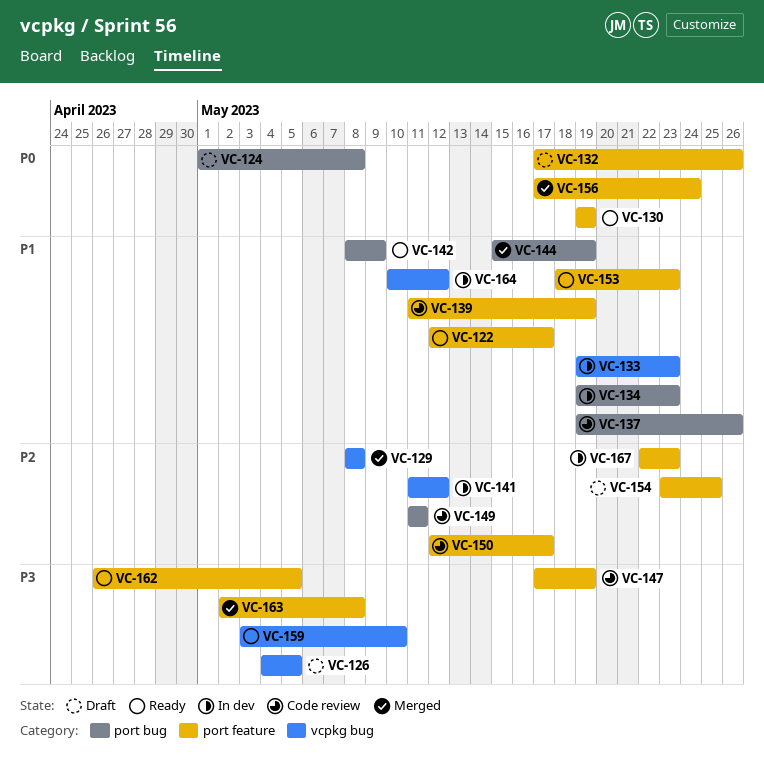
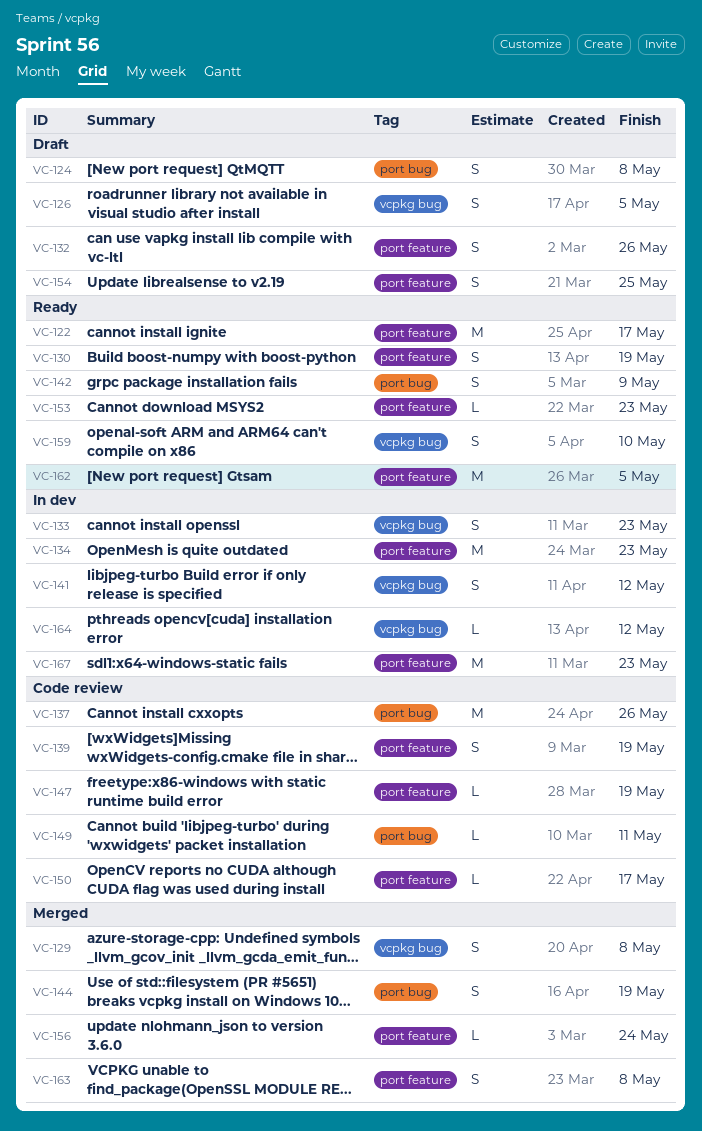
VC-134, label: port bug -> port feature

